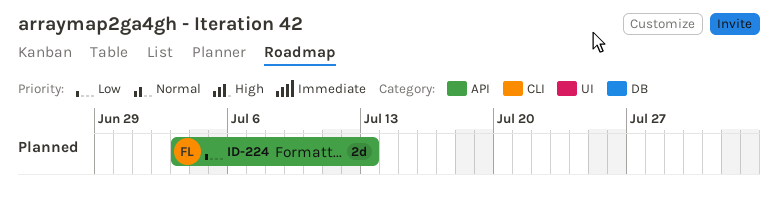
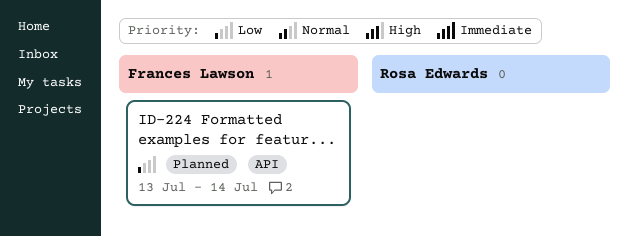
ID-224, start: Jul 3 -> Jul 13
ID-224, due: Jul 13 -> Jul 14

